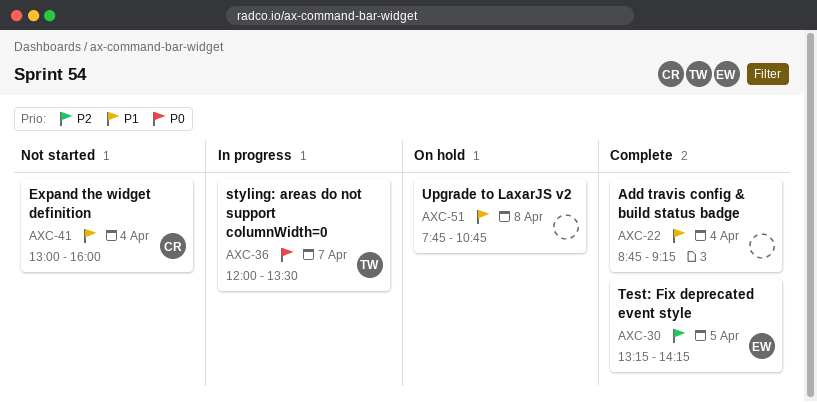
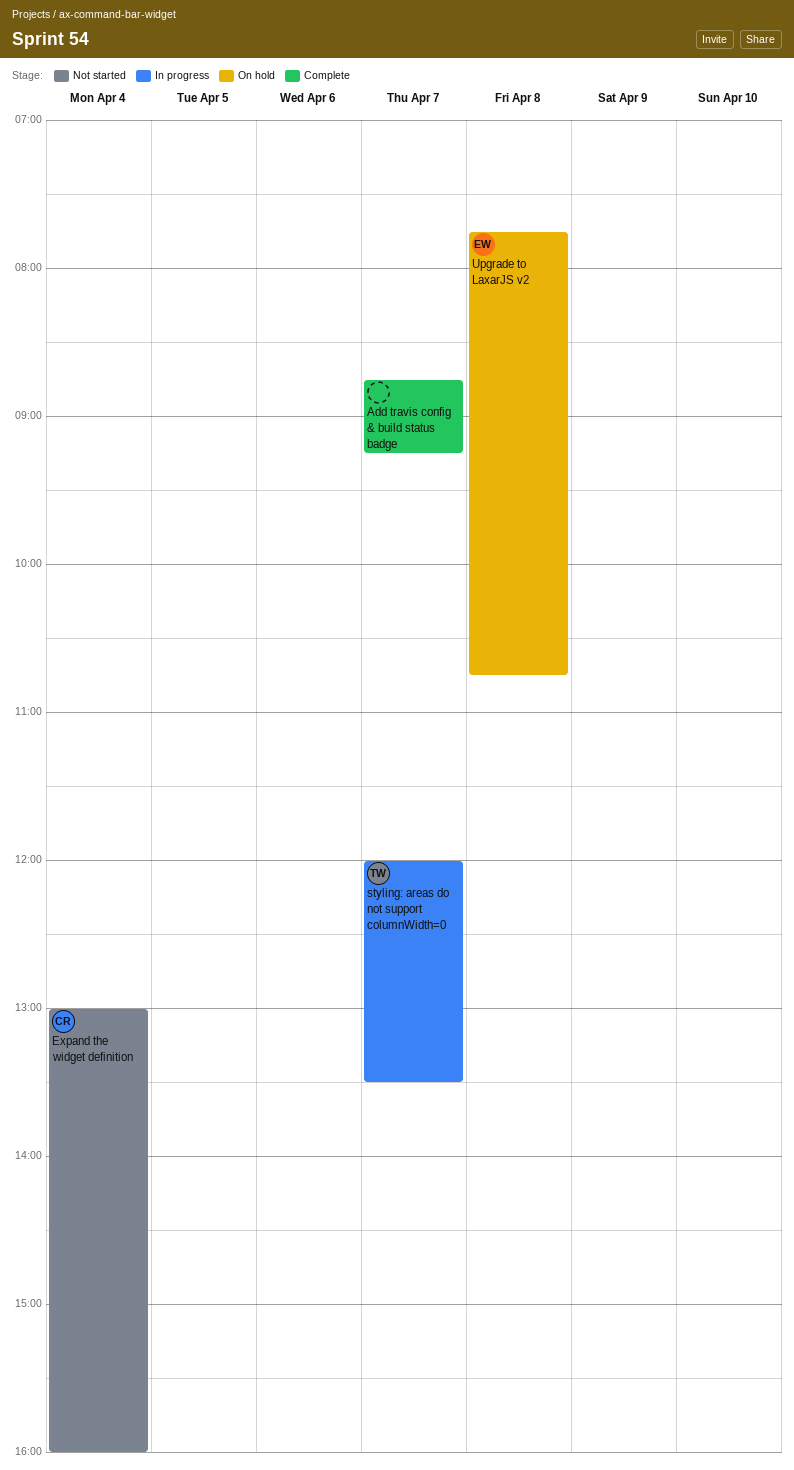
Add travis config & build status badge, day: Apr 4 -> Apr 7
Test: Fix deprecated event style: present -> none
Upgrade to LaxarJS v2, owner: none -> EW

